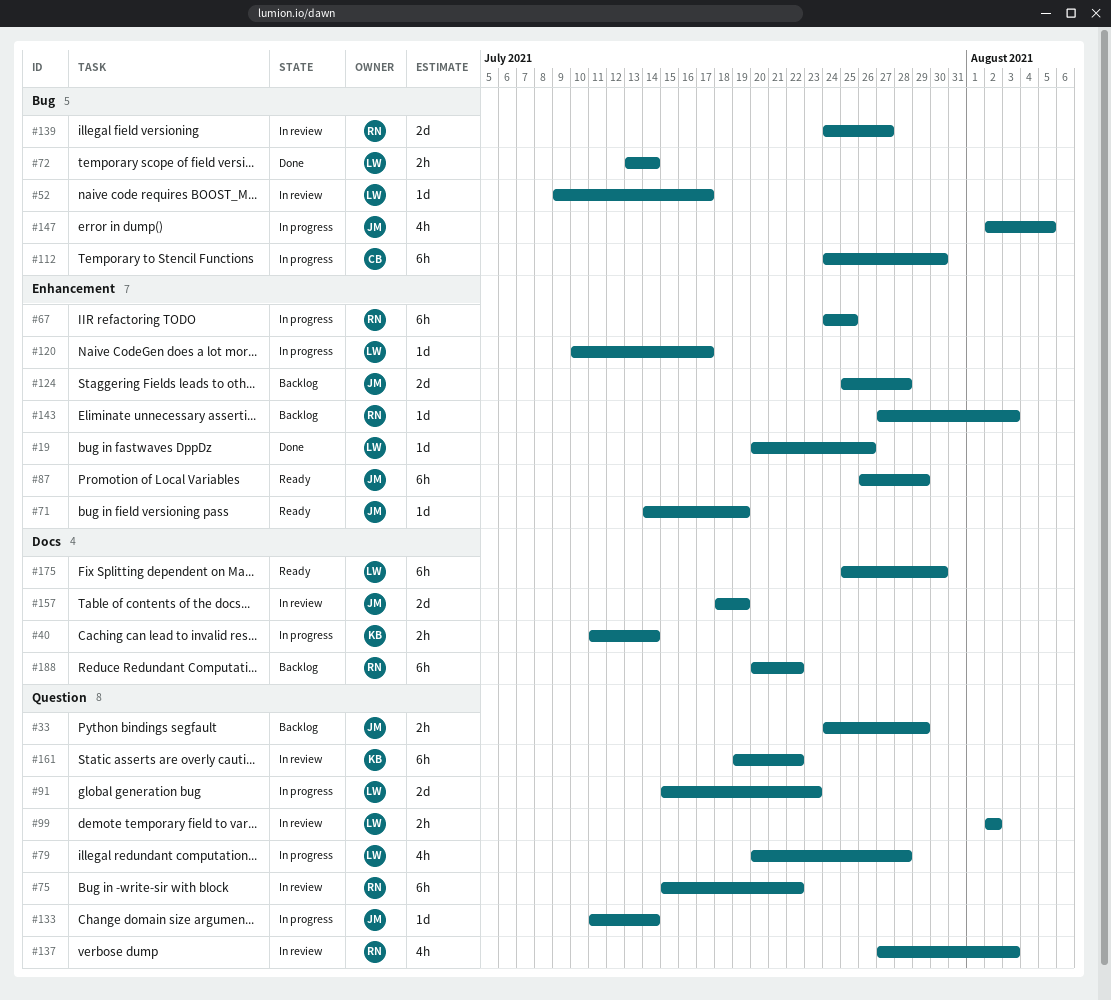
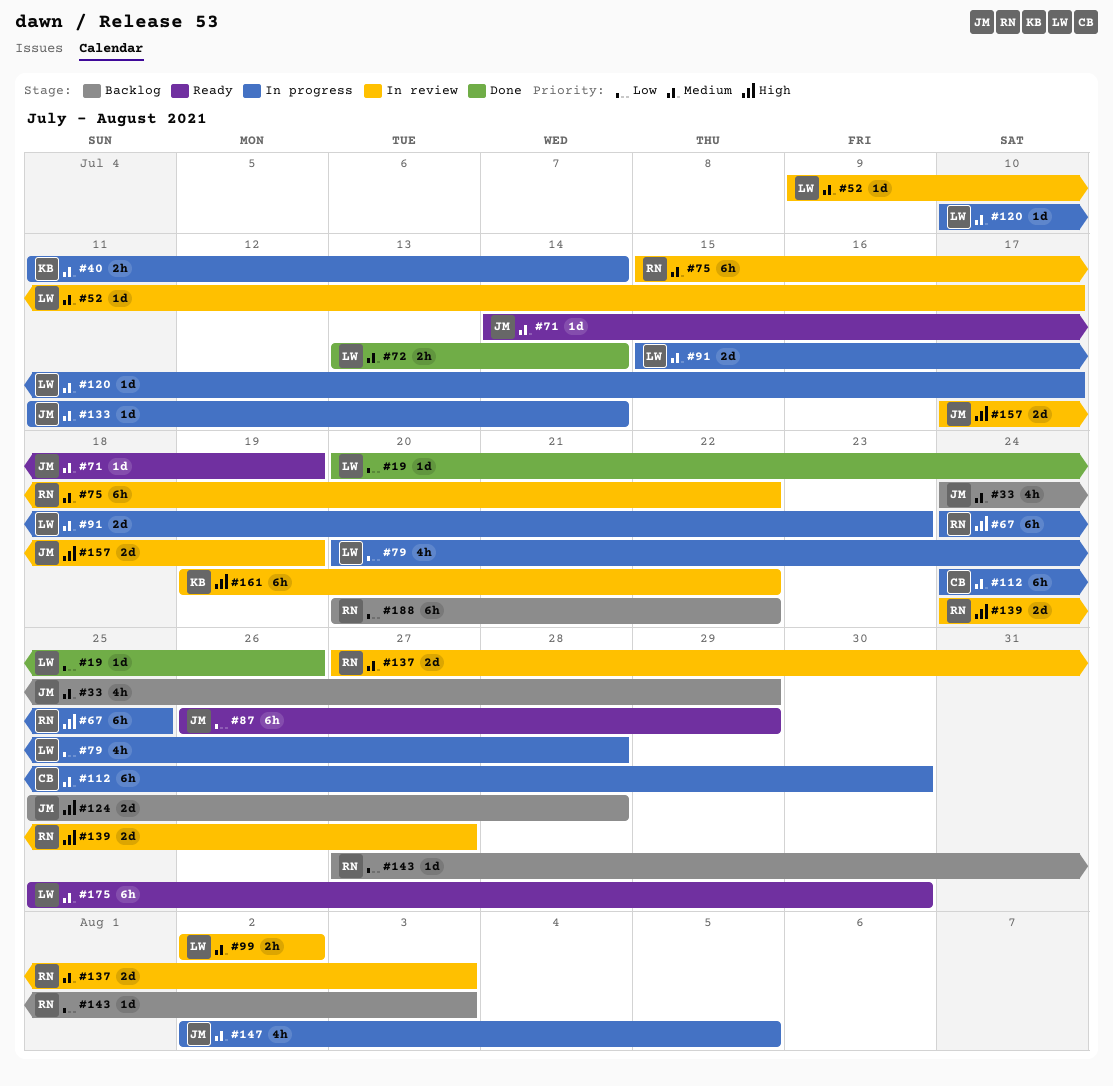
#33, estimate: 2h -> 4h
#137, estimate: 4h -> 2d
#157, start: Jul 18 -> Jul 17

